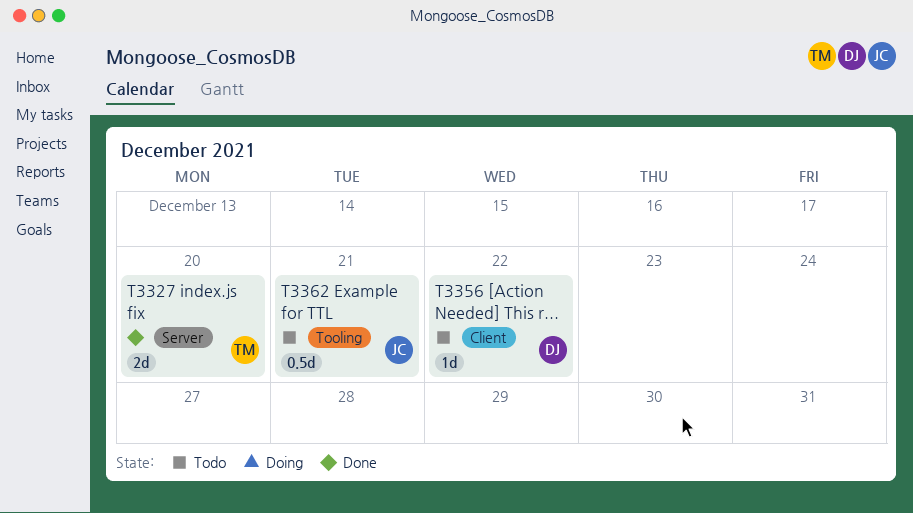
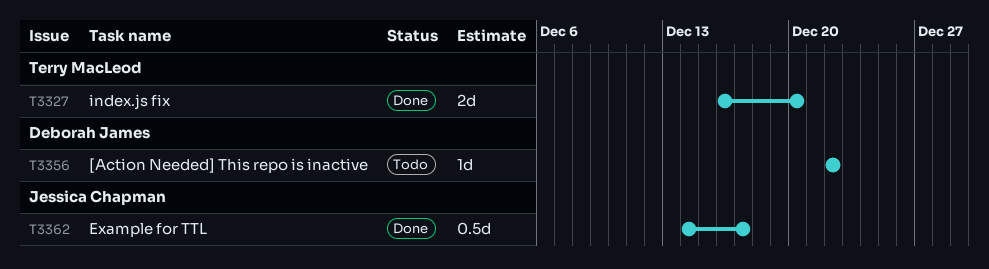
T3362, status: Todo -> Done
T3362, due: Dec 21 -> Dec 17

